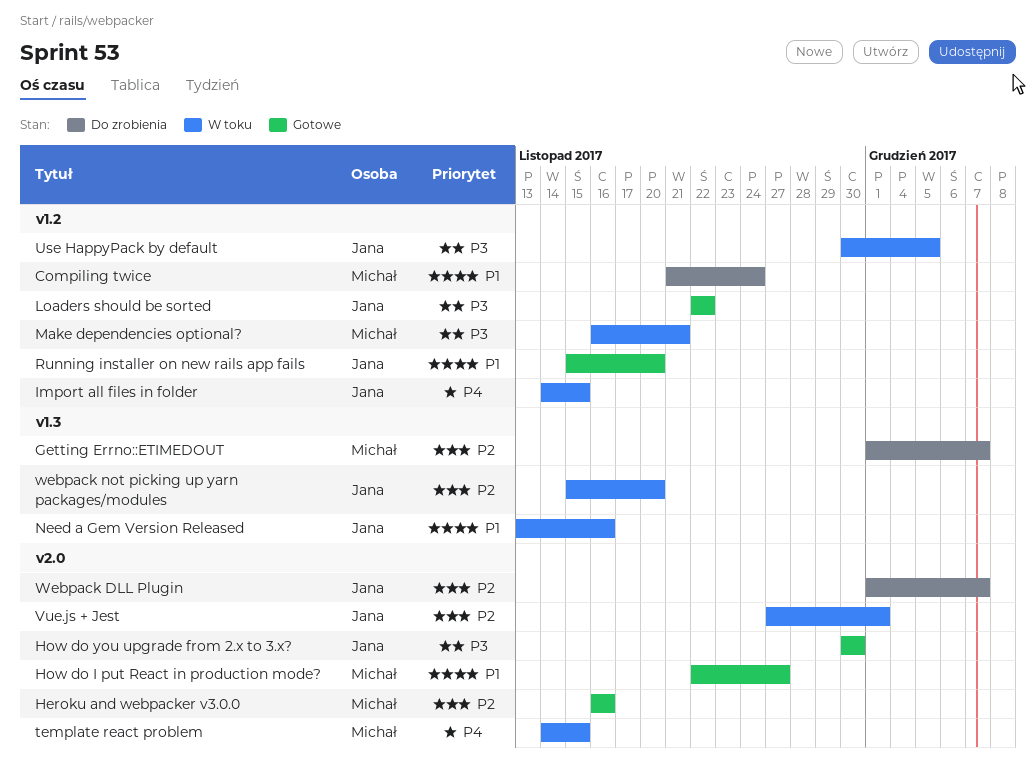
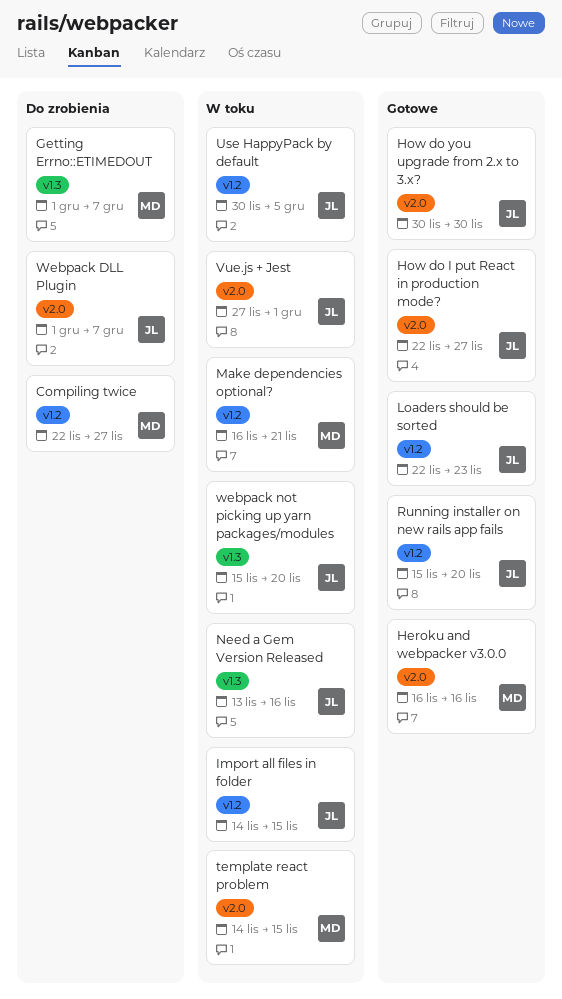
Compiling twice, start: Nov 21 -> Nov 22
Compiling twice, due: Nov 24 -> Nov 27
How do I put React in production mode?, owner: Michał -> Jana
Loaders should be sorted, due: Nov 22 -> Nov 23

